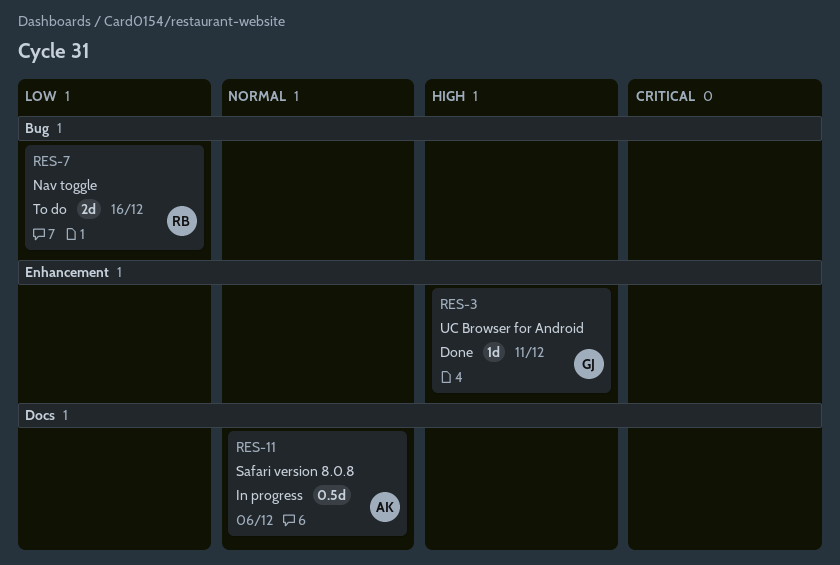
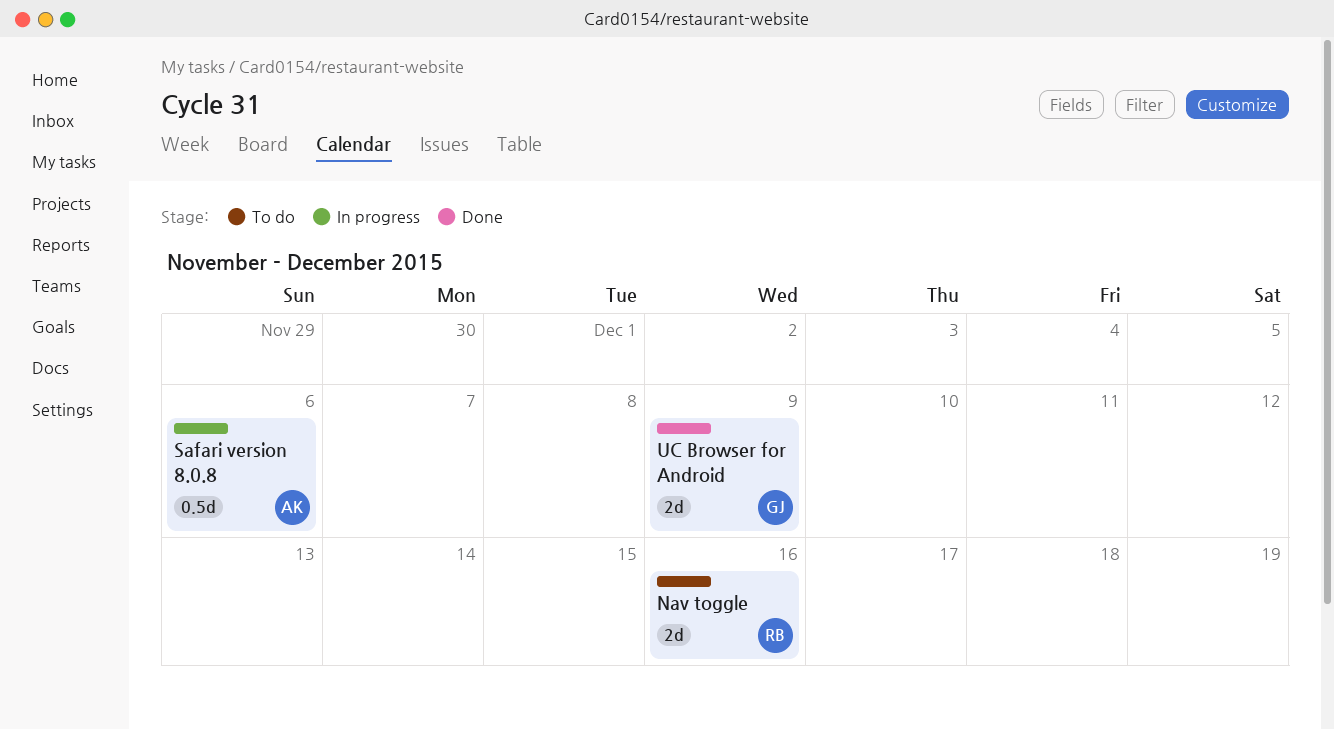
UC Browser for Android, estimate: 1d -> 2d
UC Browser for Android, due: Dec 11 -> Dec 9

